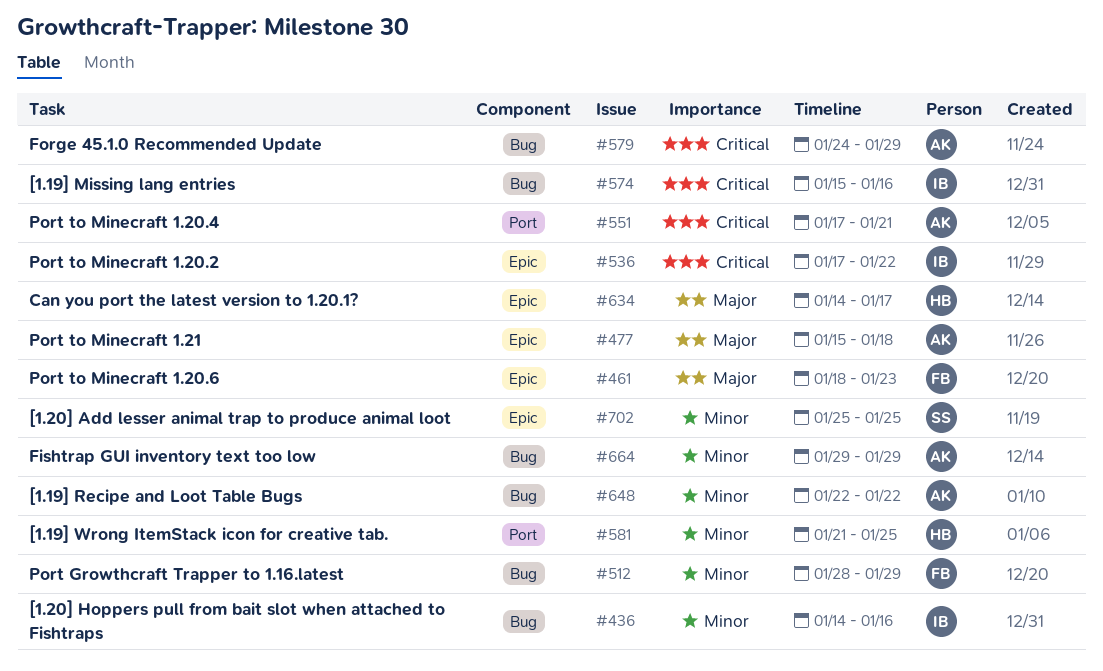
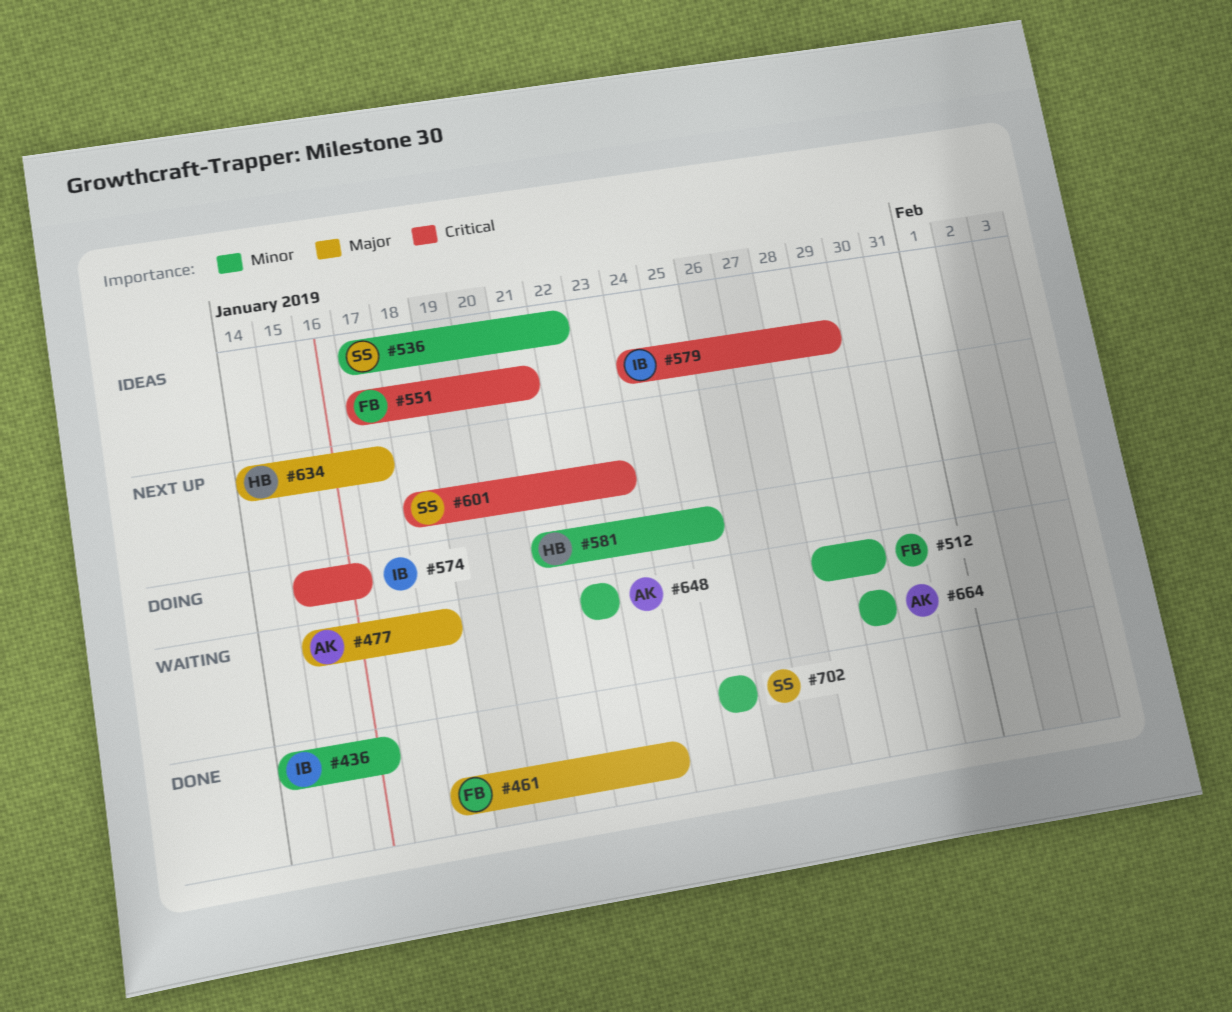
#536, owner: IB -> SS
#536, priority: Critical -> Minor
#551, owner: AK -> FB
#579, owner: AK -> IB
#601: none -> present

